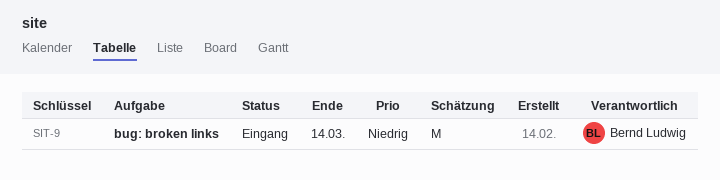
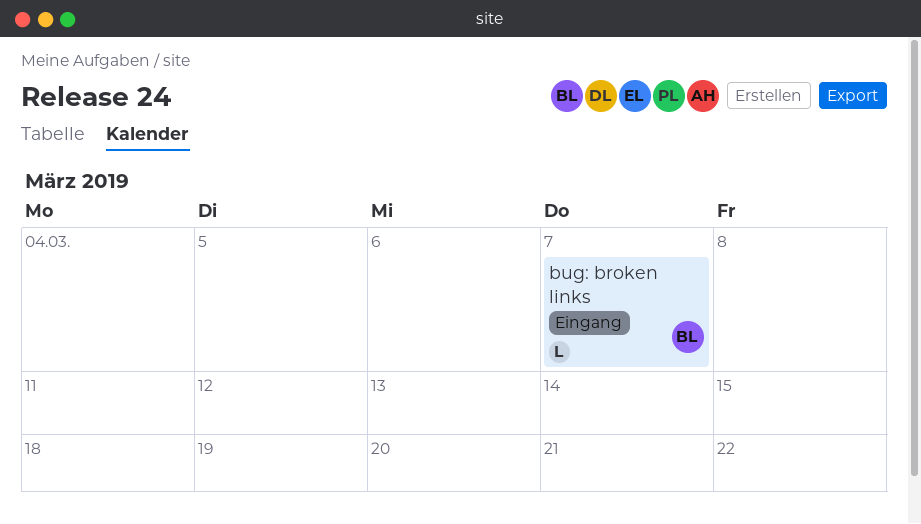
bug: broken links, estimate: M -> L
bug: broken links, due: Mar 14 -> Mar 7

